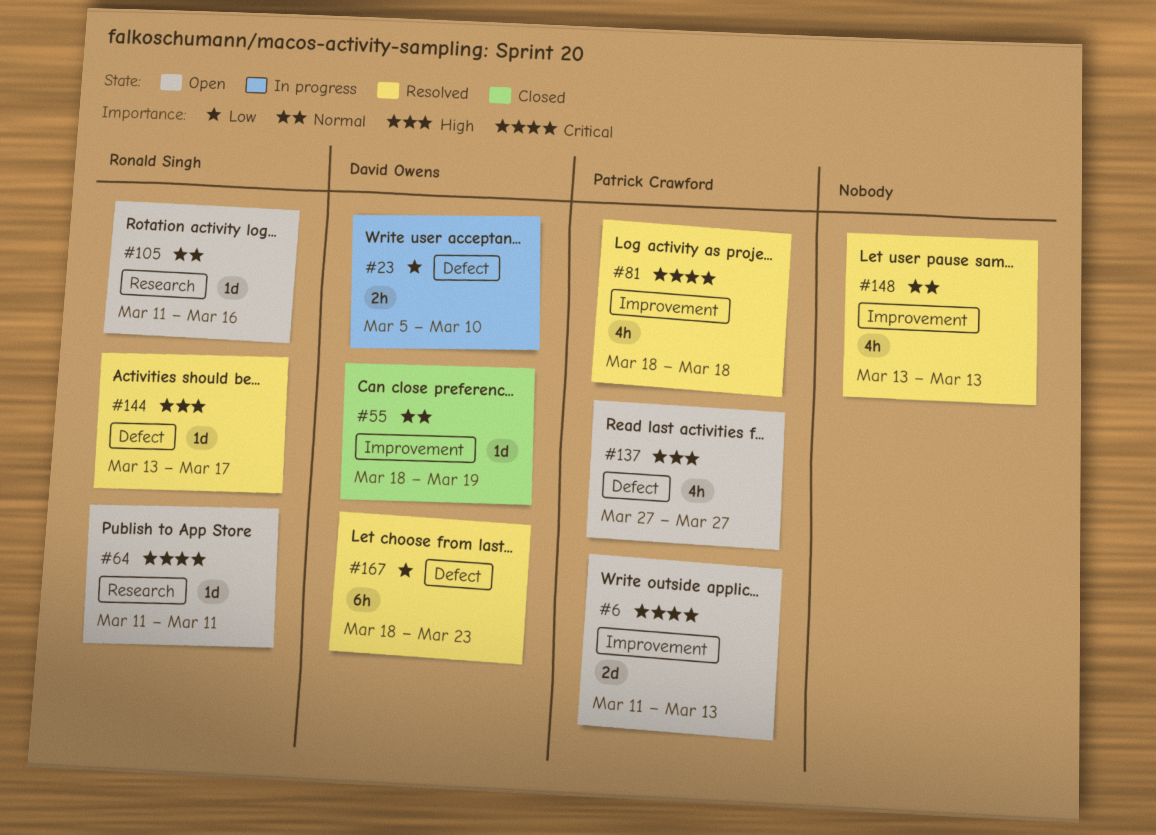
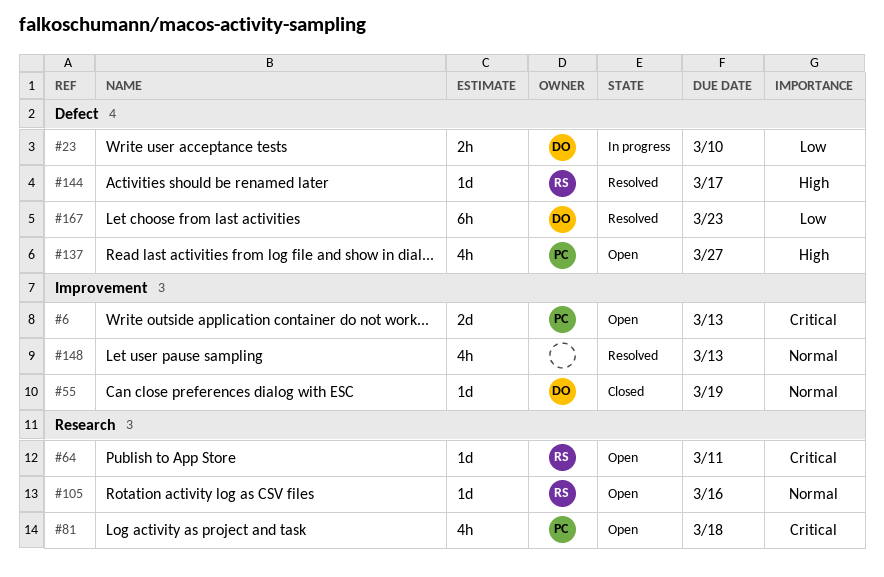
#81, status: Resolved -> Open
#81, label: Improvement -> Research

